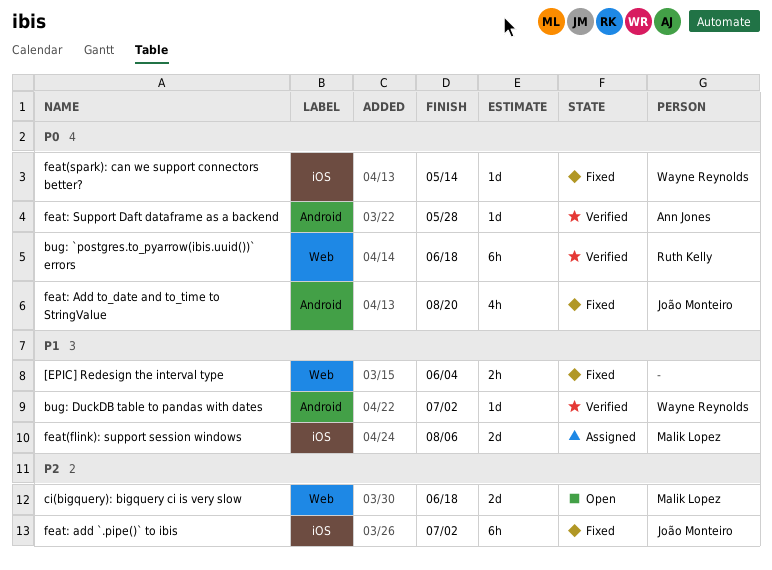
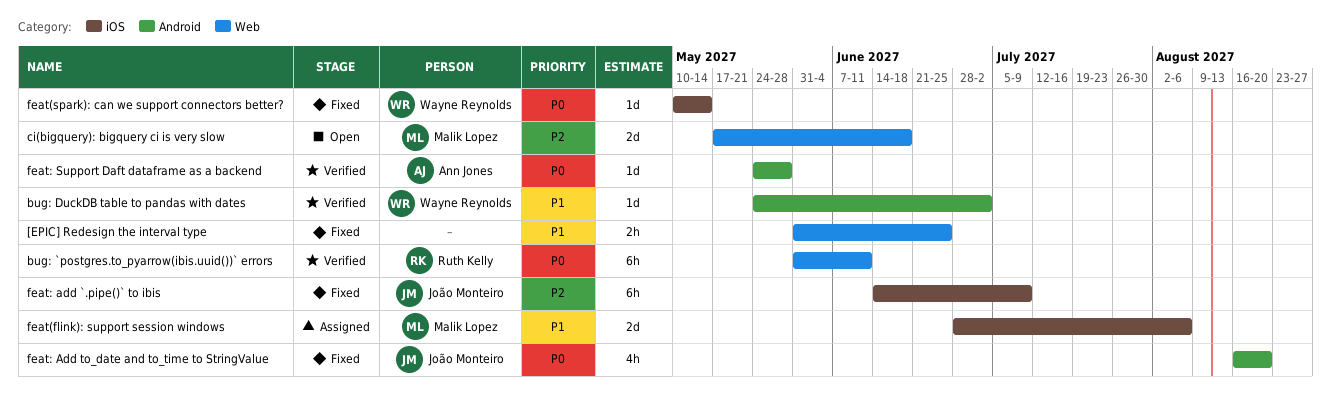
[EPIC] Redesign the interval type, due: Jun 4 -> Jun 25
bug: `postgres.to_pyarrow(ibis.uuid())` errors, due: Jun 18 -> Jun 11
feat: add `.pipe()` to ibis, due: Jul 2 -> Jul 9

